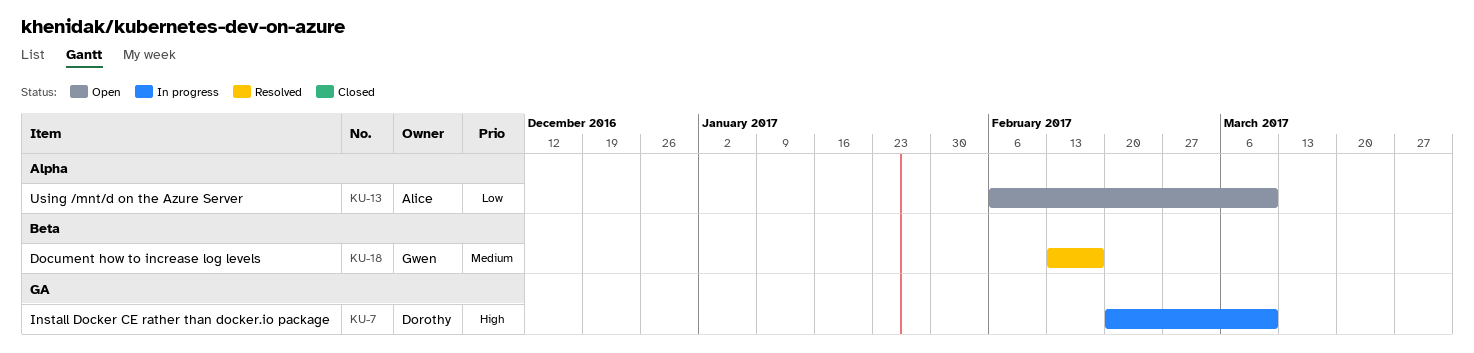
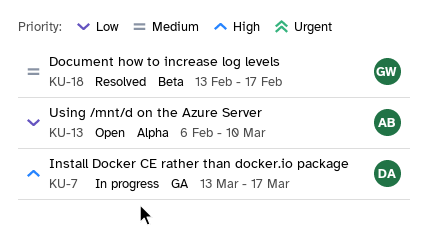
KU-7, start: Feb 20 -> Mar 13
KU-7, due: Mar 10 -> Mar 17

